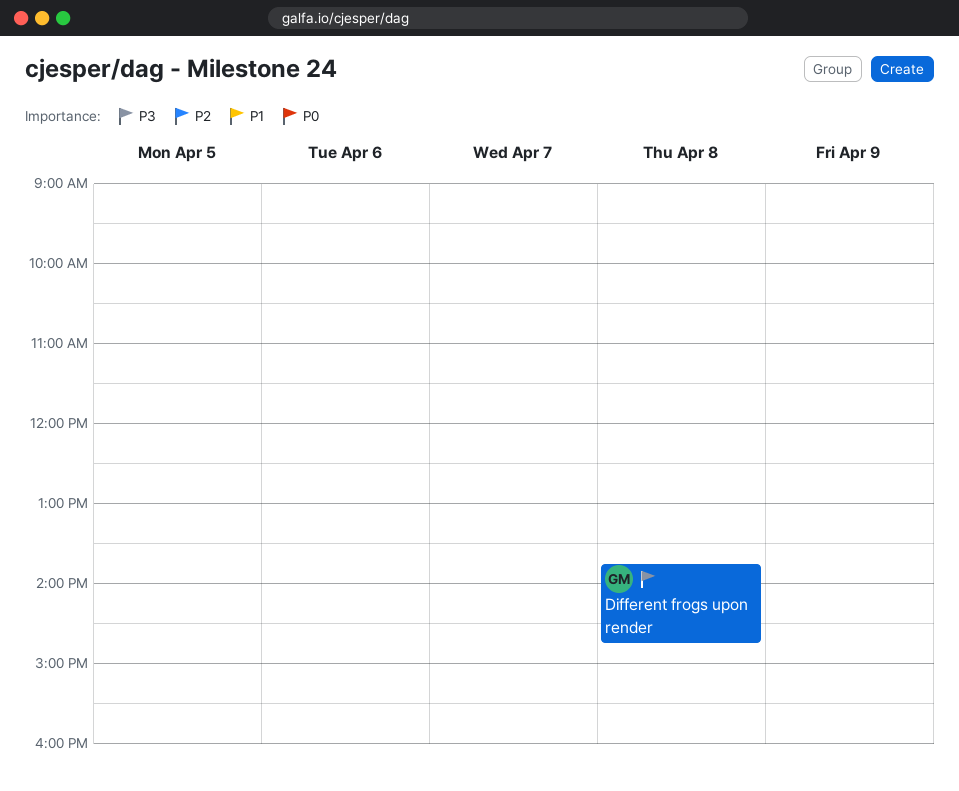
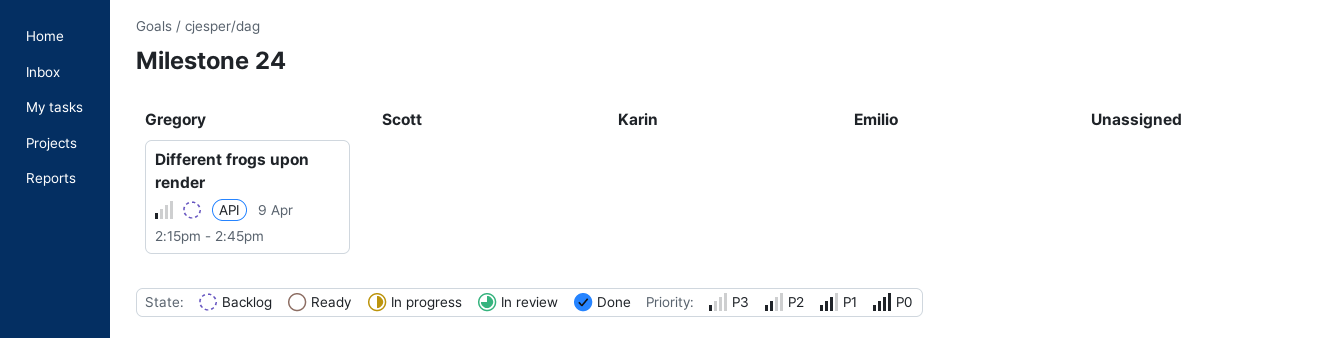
Different frogs upon render, day: Apr 8 -> Apr 9
Different frogs upon render, begins: 13:45 -> 14:15

